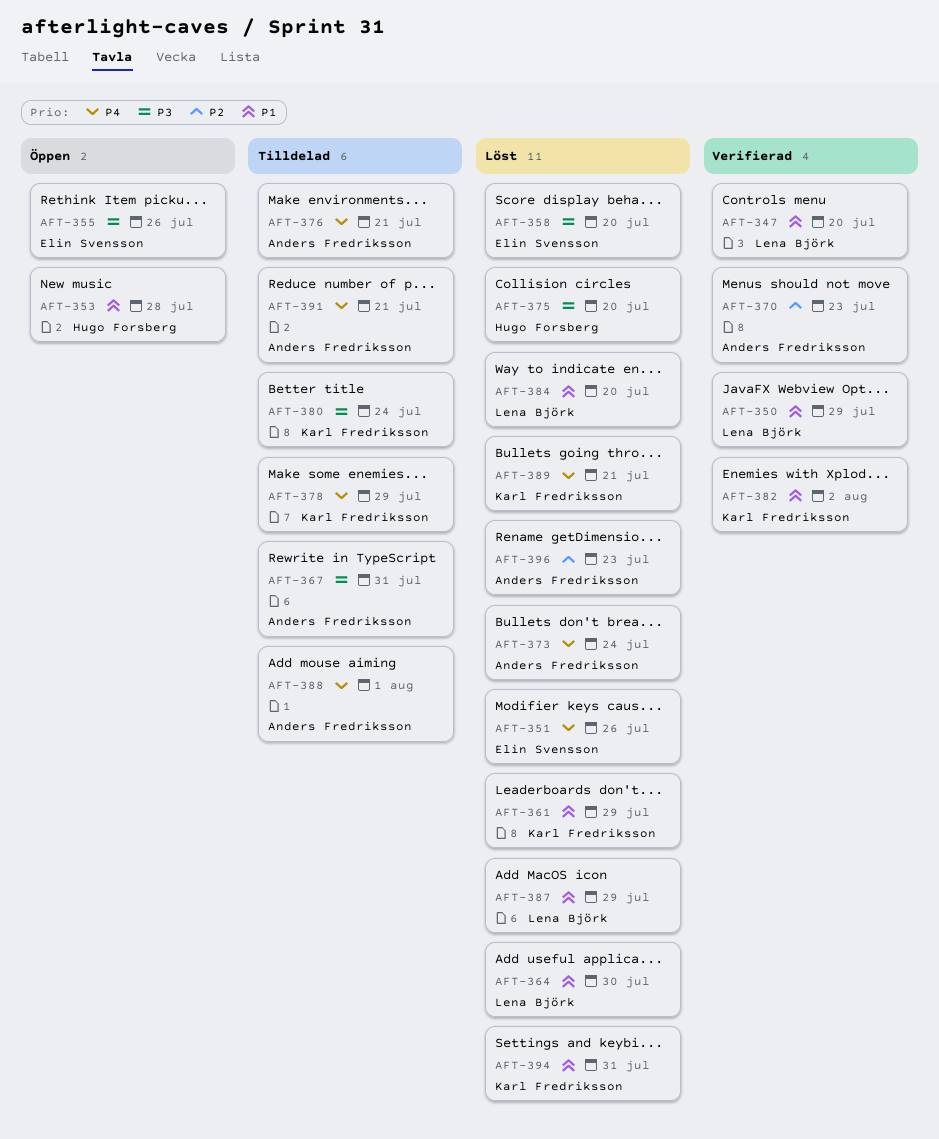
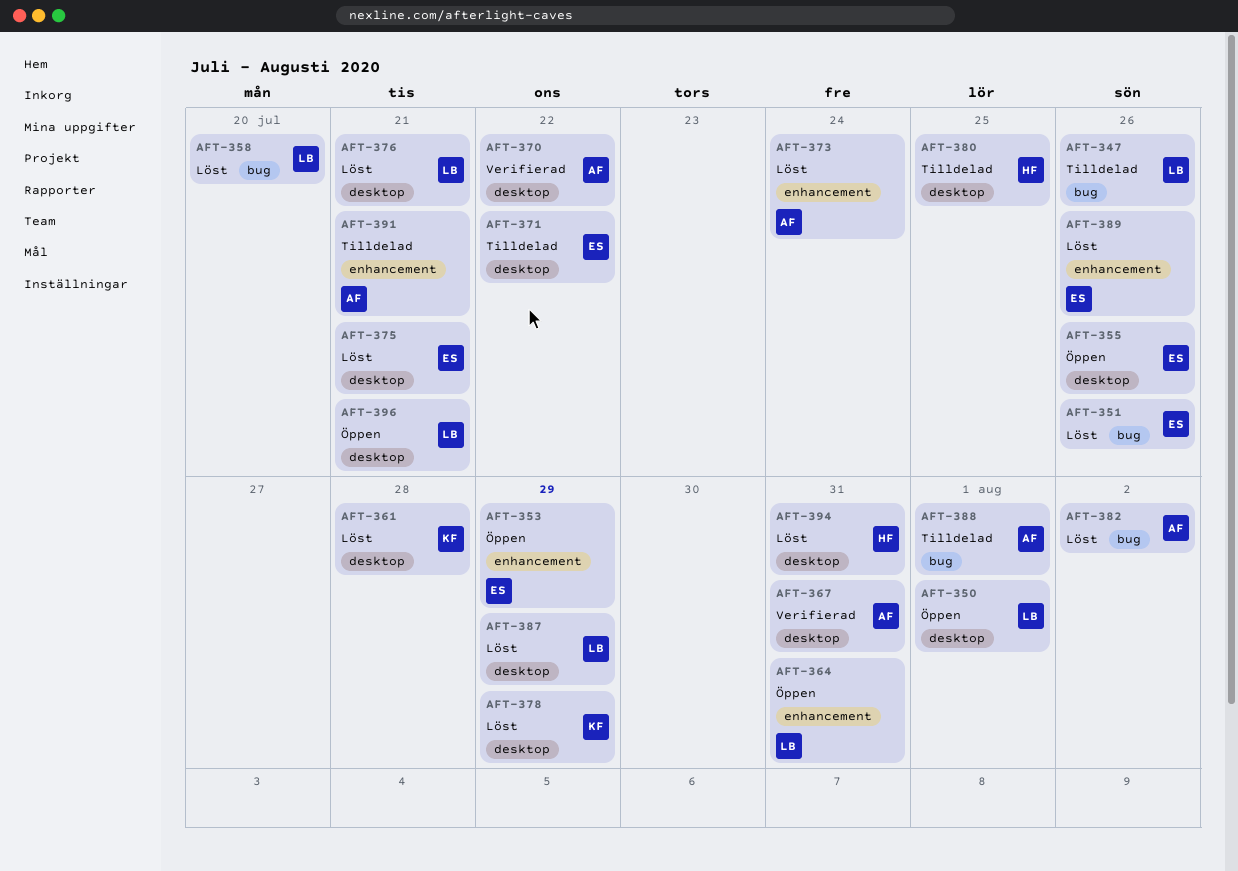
AFT-347, status: Verifierad -> Tilldelad
AFT-347, due: Jul 20 -> Jul 26
AFT-350, status: Verifierad -> Öppen
AFT-350, due: Jul 29 -> Aug 1
AFT-353, owner: Hugo Forsberg -> Elin Svensson
AFT-353, due: Jul 28 -> Jul 29
AFT-358, owner: Elin Svensson -> Lena Björk
AFT-361, due: Jul 29 -> Jul 28
AFT-364, status: Löst -> Öppen
AFT-364, due: Jul 30 -> Jul 31
AFT-367, status: Tilldelad -> Verifierad
AFT-370, due: Jul 23 -> Jul 22
AFT-371: none -> present
AFT-375, owner: Hugo Forsberg -> Elin Svensson
AFT-375, due: Jul 20 -> Jul 21
AFT-376, status: Tilldelad -> Löst
AFT-376, owner: Anders Fredriksson -> Lena Björk
AFT-378, status: Tilldelad -> Löst
AFT-380, owner: Karl Fredriksson -> Hugo Forsberg
AFT-380, due: Jul 24 -> Jul 25
AFT-382, status: Verifierad -> Löst
AFT-382, owner: Karl Fredriksson -> Anders Fredriksson
AFT-384: present -> none
AFT-389, owner: Karl Fredriksson -> Elin Svensson
AFT-389, due: Jul 21 -> Jul 26
AFT-394, owner: Karl Fredriksson -> Hugo Forsberg
AFT-396, status: Löst -> Öppen
AFT-396, owner: Anders Fredriksson -> Lena Björk
AFT-396, due: Jul 23 -> Jul 21

